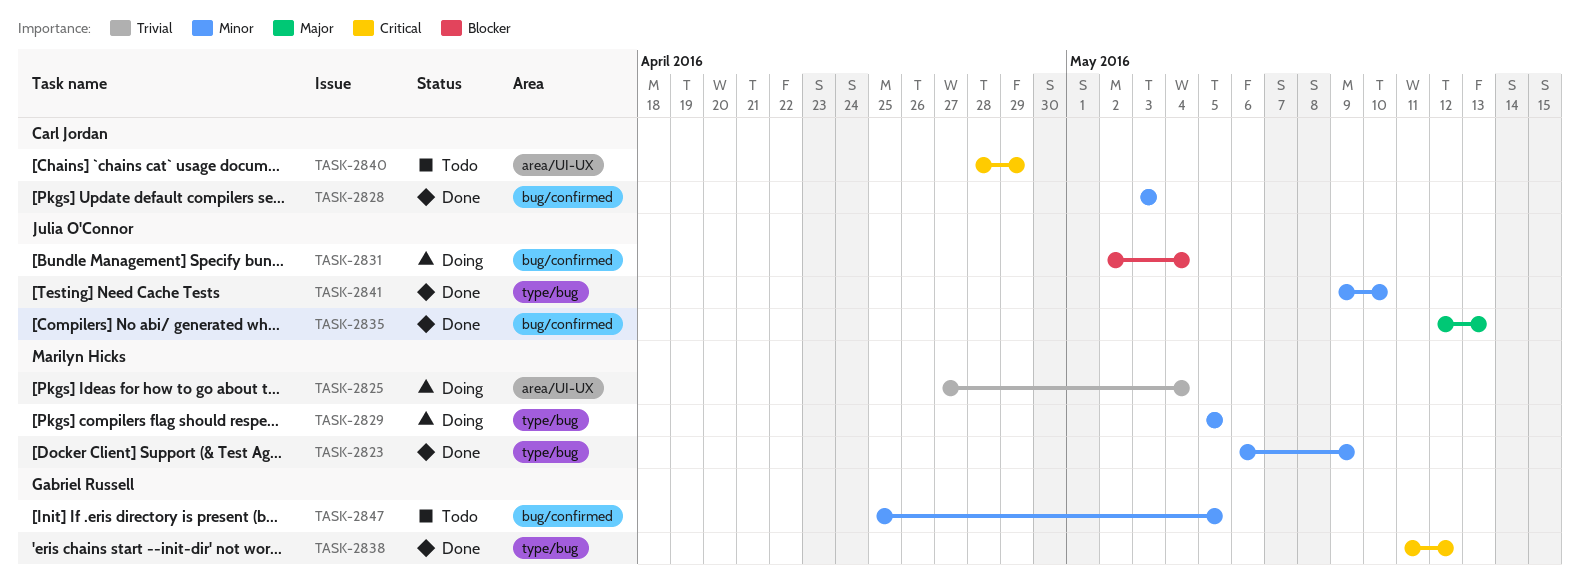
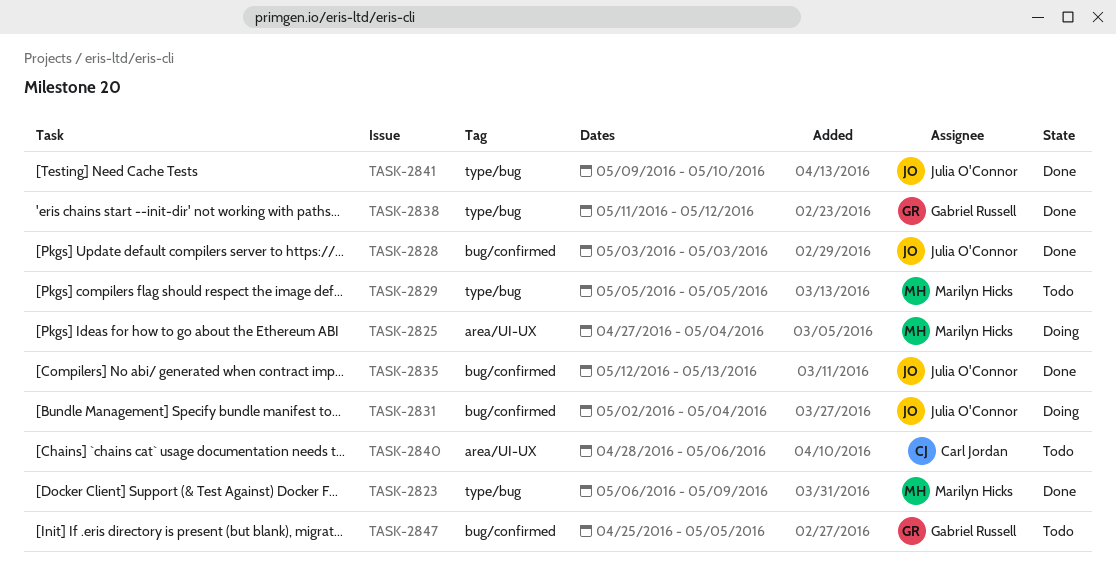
TASK-2828, owner: Carl Jordan -> Julia O'Connor
TASK-2829, status: Doing -> Todo
TASK-2840, due: Apr 29 -> May 6

